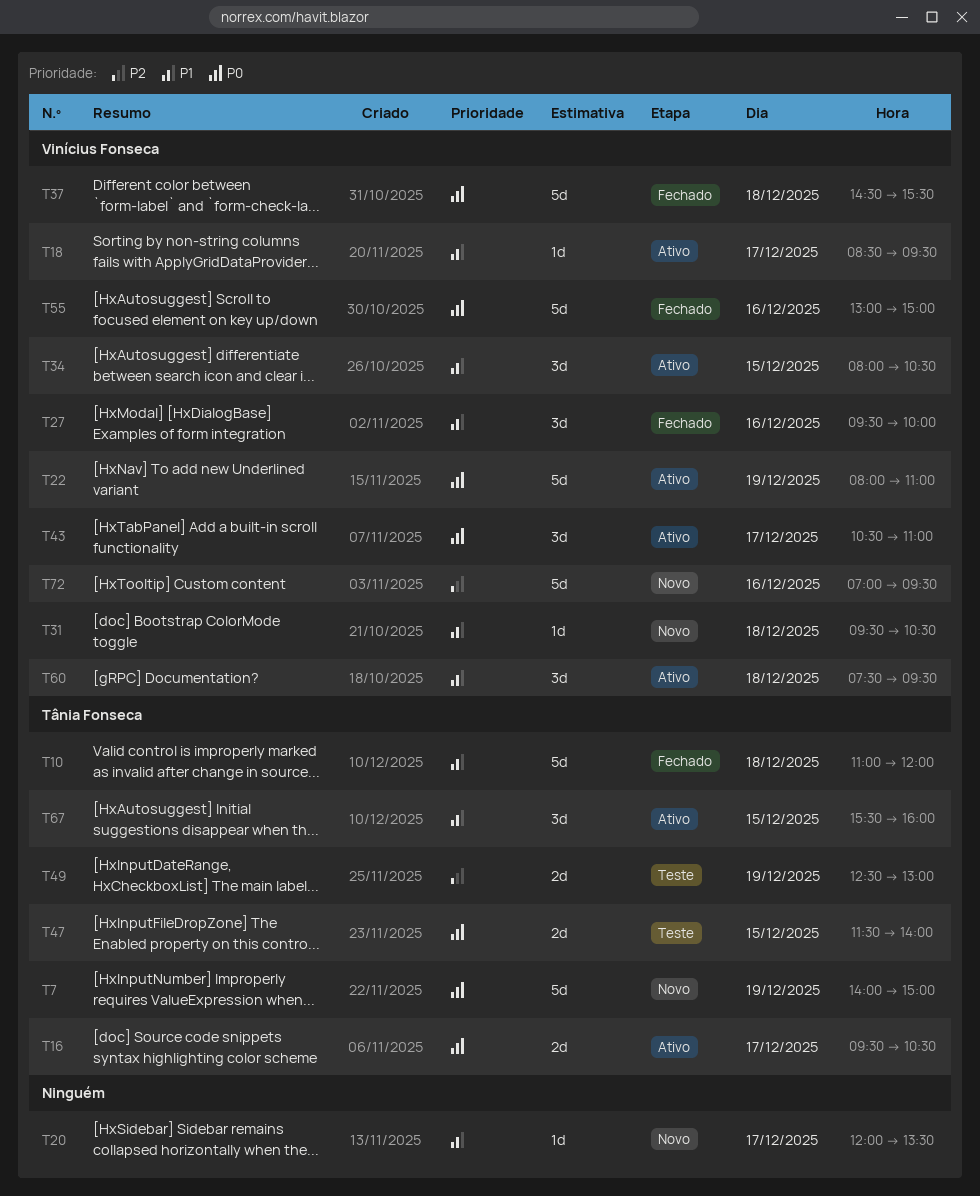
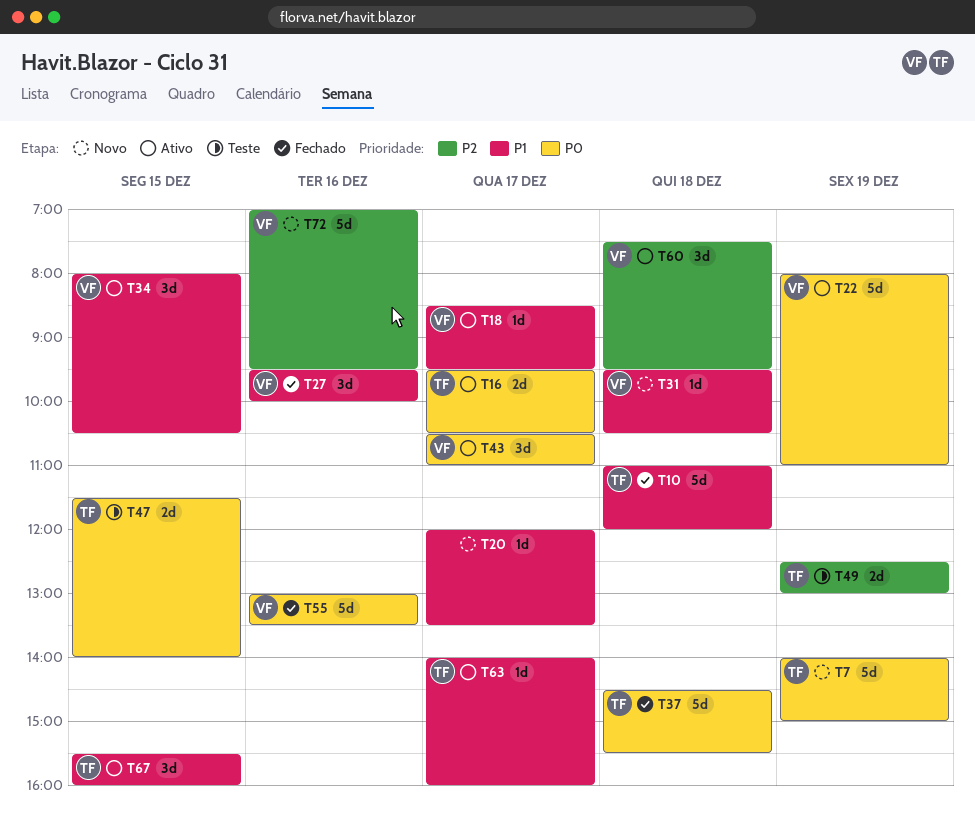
T37, owner: Vinícius Fonseca -> Tânia Fonseca
T55, ends: 15:00 -> 13:30
T60, priority: P1 -> P2
T63: none -> present

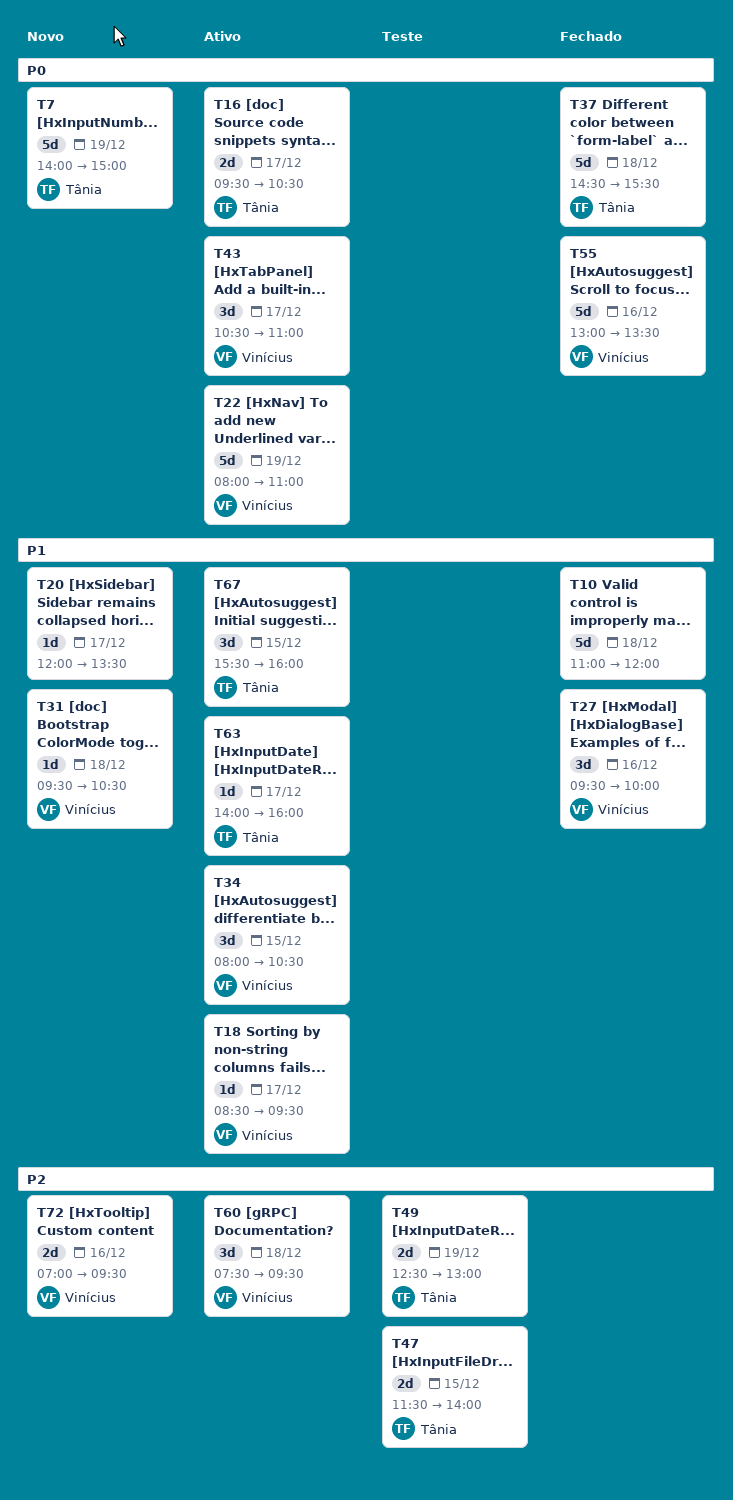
T10, owner: Tânia -> none
T47, priority: P0 -> P2
T72, estimate: 5d -> 2d

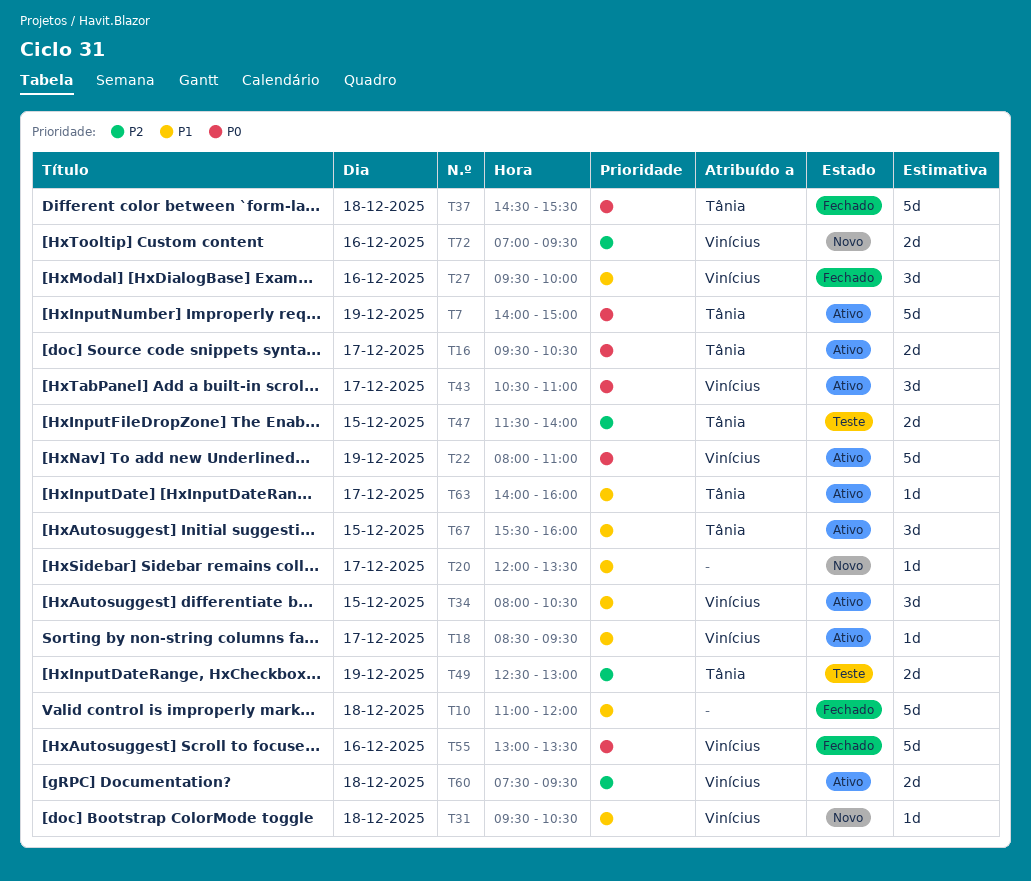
T7, status: Novo -> Ativo
T60, estimate: 3d -> 2d

